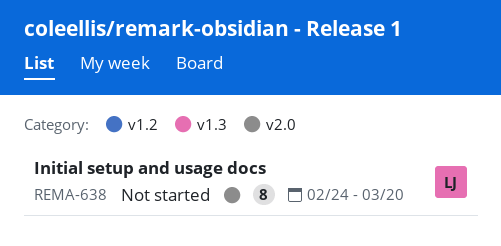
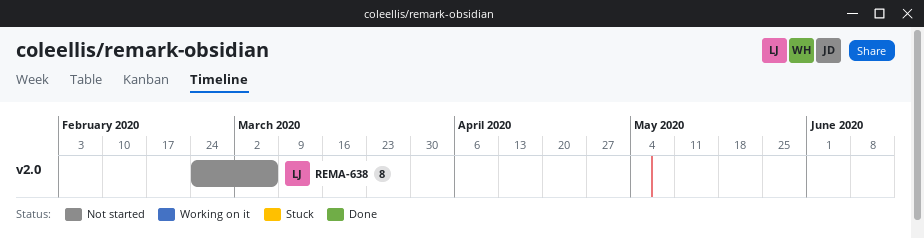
REMA-638, due: Mar 20 -> Mar 6

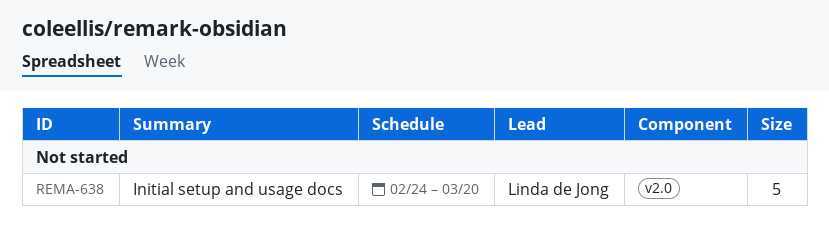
REMA-638, estimate: 8 -> 5
REMA-638, due: Mar 6 -> Mar 20

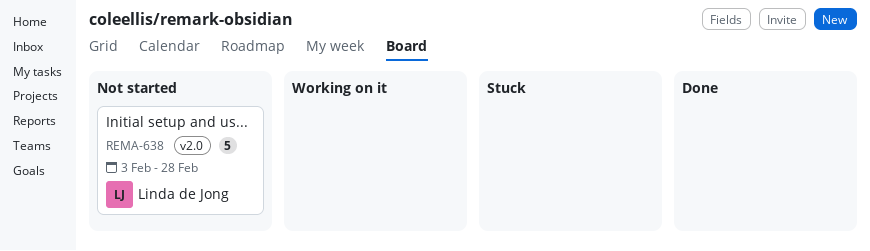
REMA-638, start: Feb 24 -> Feb 3
REMA-638, due: Mar 20 -> Feb 28

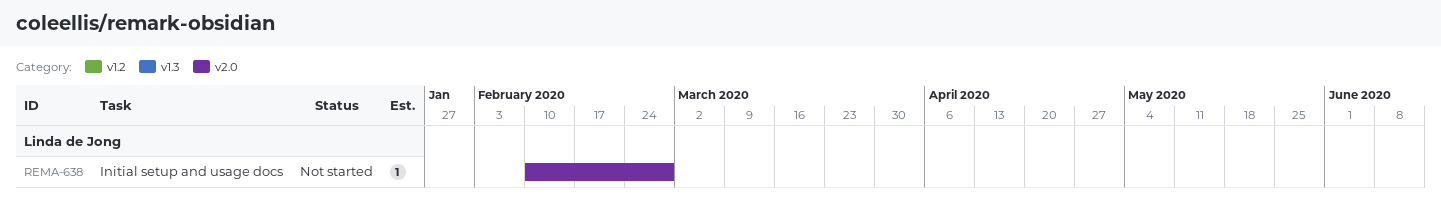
REMA-638, estimate: 5 -> 1
REMA-638, start: Feb 3 -> Feb 10

